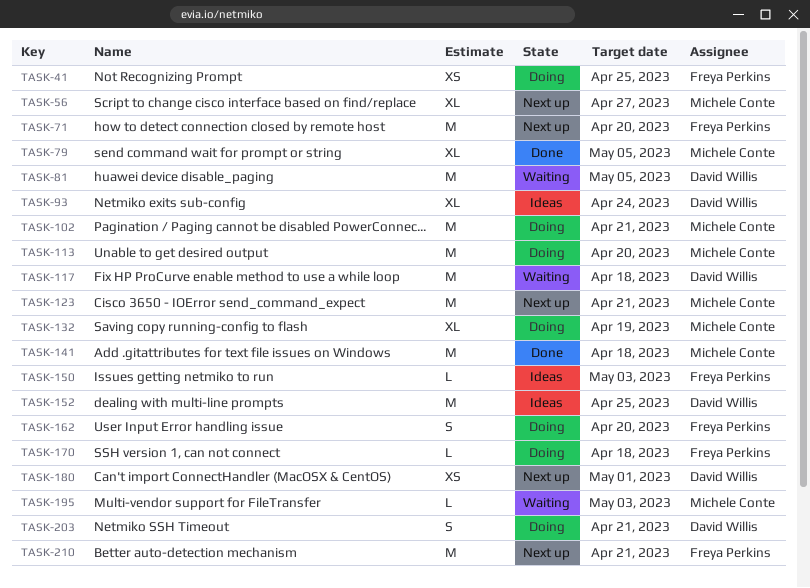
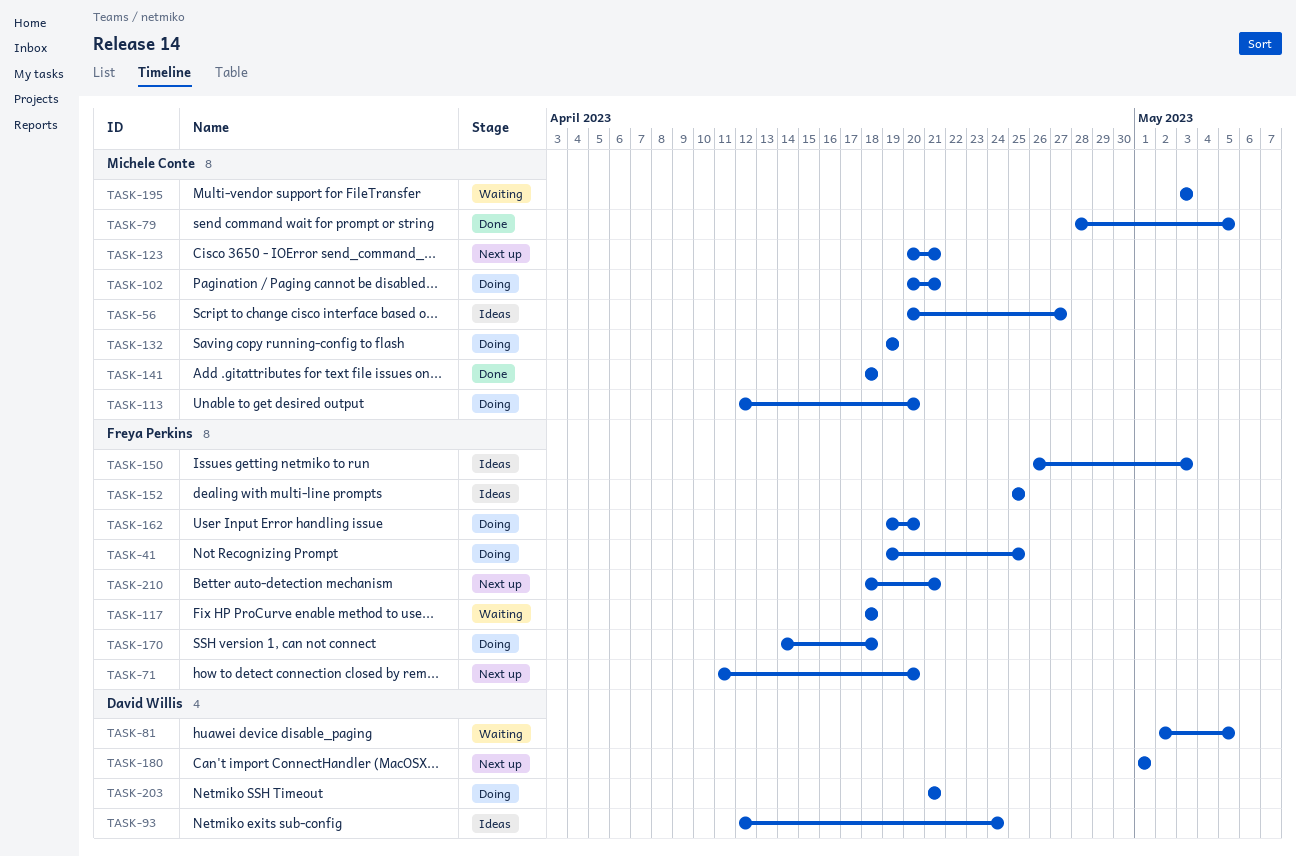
TASK-56, status: Next up -> Ideas
TASK-117, owner: David Willis -> Freya Perkins
TASK-152, owner: David Willis -> Freya Perkins

